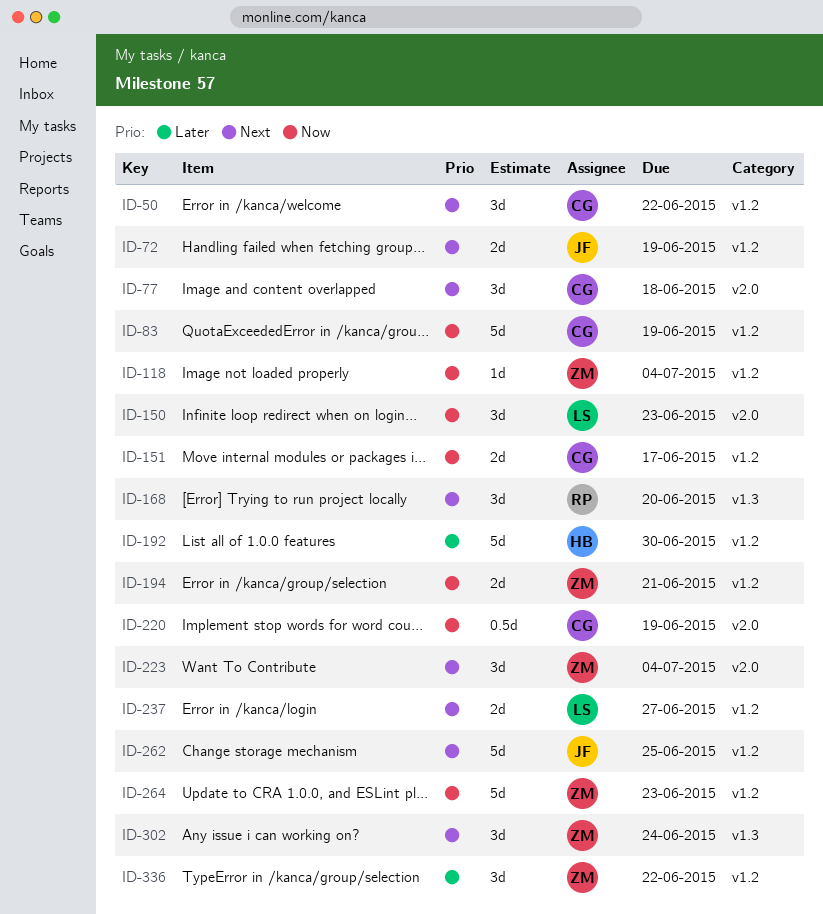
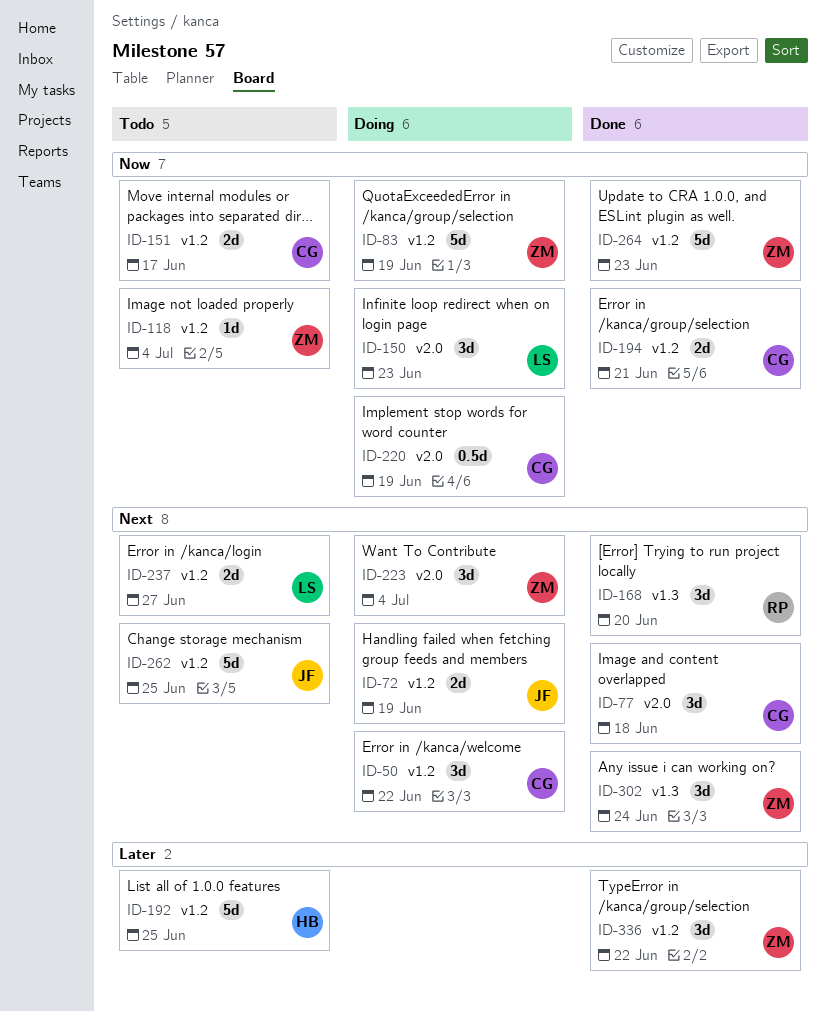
ID-83, owner: CG -> ZM
ID-192, due: Jun 30 -> Jun 25
ID-194, owner: ZM -> CG

